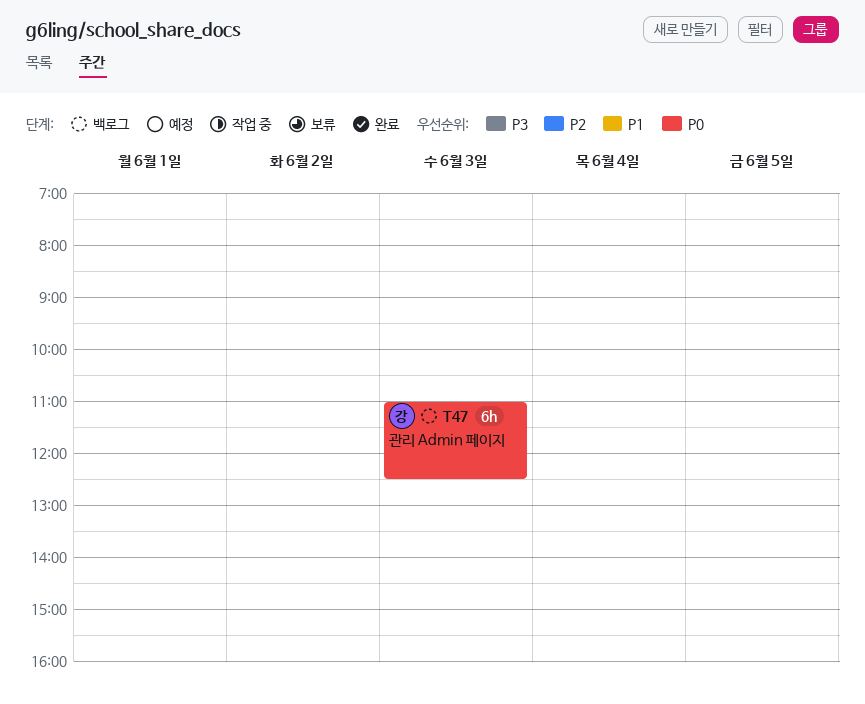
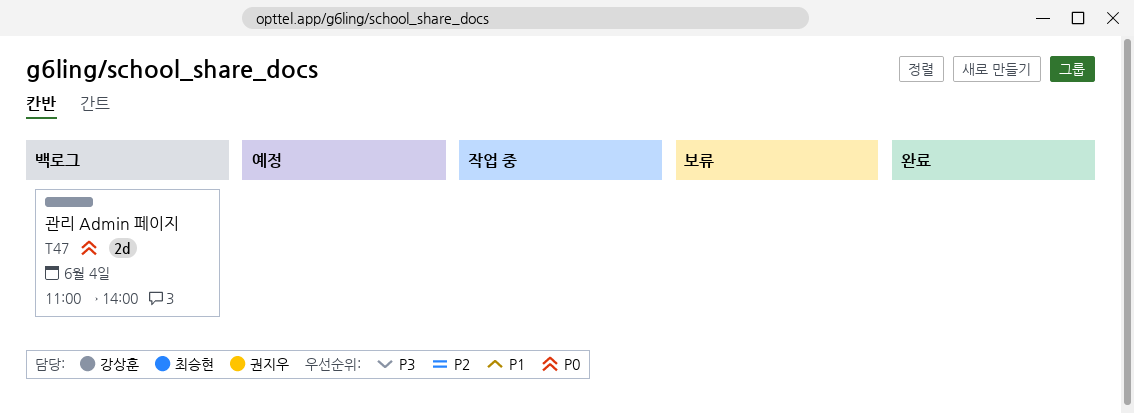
T47, estimate: 6h -> 2d
T47, day: Jun 3 -> Jun 4
T47, ends: 12:30 -> 14:00

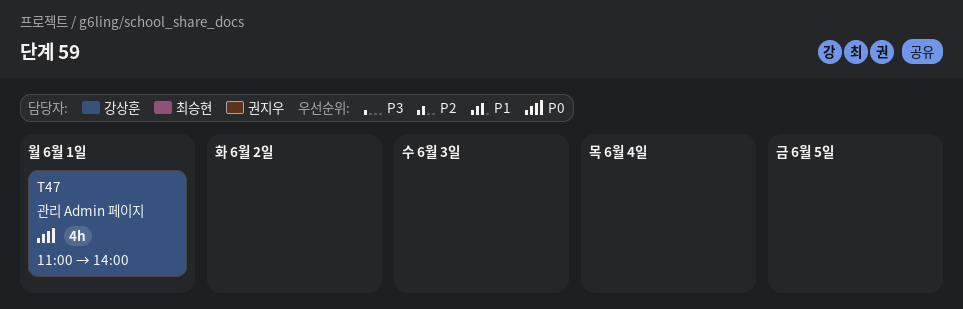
T47, estimate: 2d -> 4h
T47, day: Jun 4 -> Jun 1

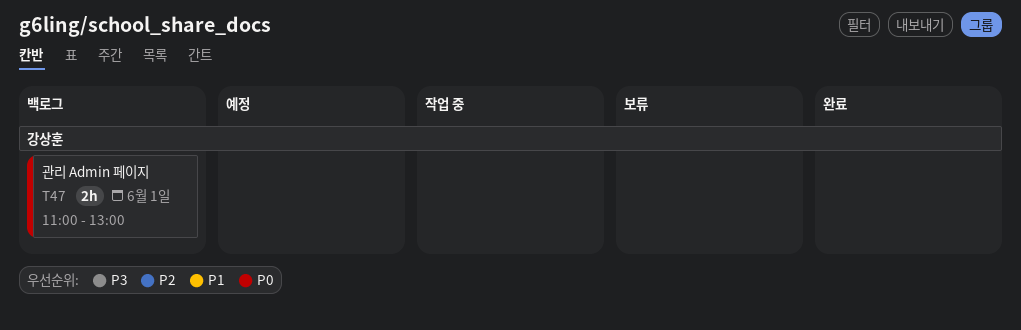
T47, estimate: 4h -> 2h
T47, ends: 14:00 -> 13:00

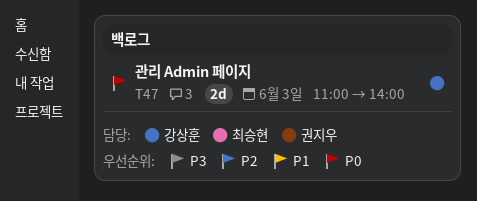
T47, estimate: 2h -> 2d
T47, day: Jun 1 -> Jun 3
T47, ends: 13:00 -> 14:00

